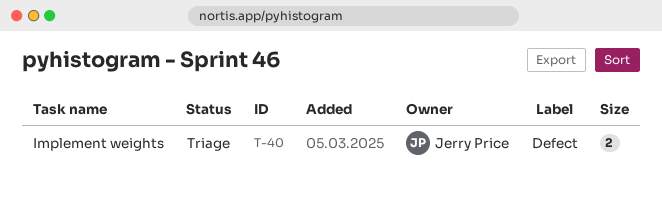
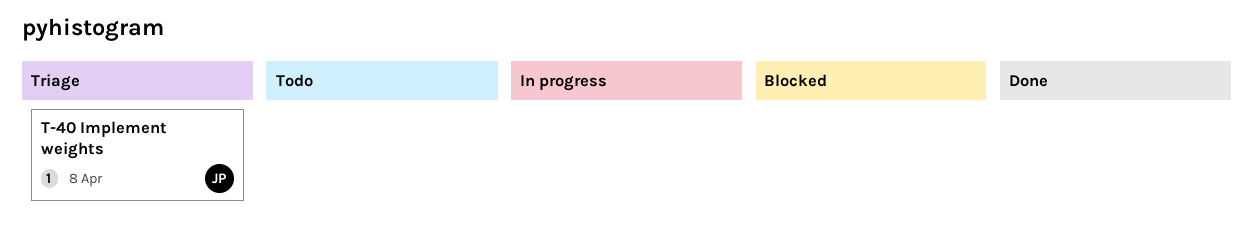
T-40, estimate: 2 -> 1

